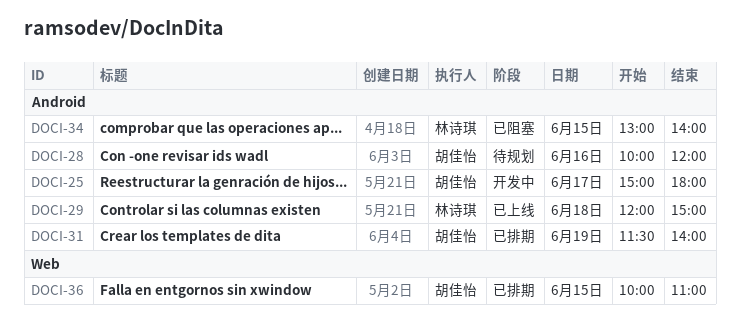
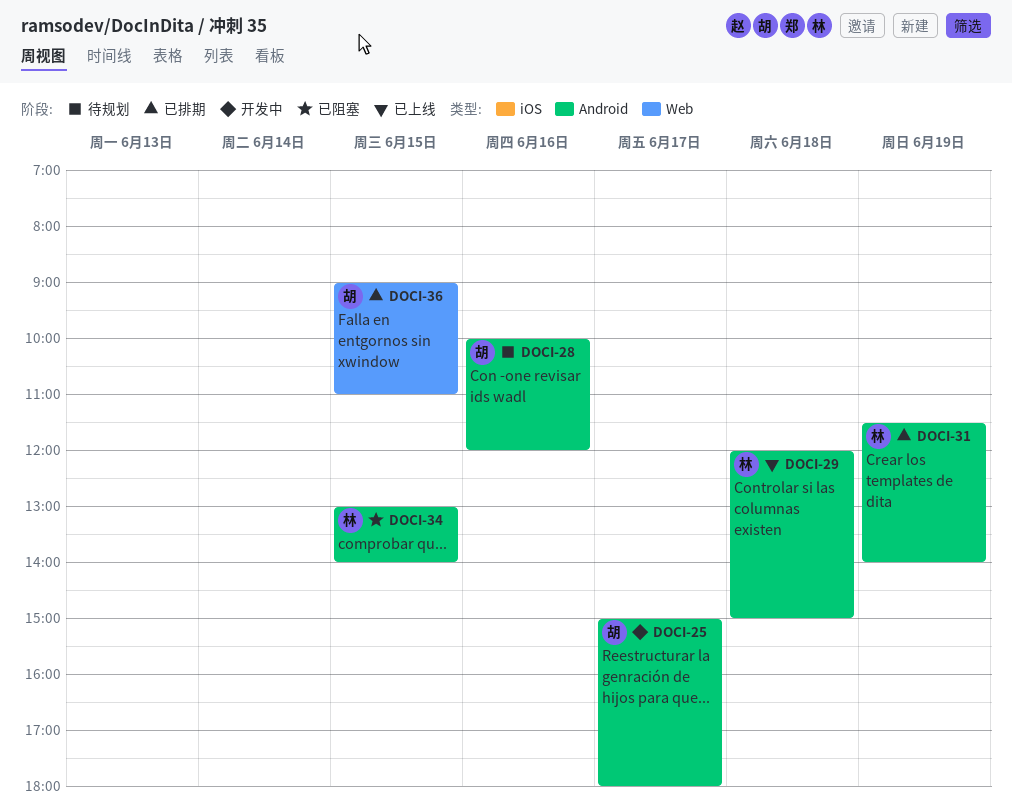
DOCI-31, owner: 胡佳怡 -> 林诗琪
DOCI-36, begins: 10:00 -> 09:00

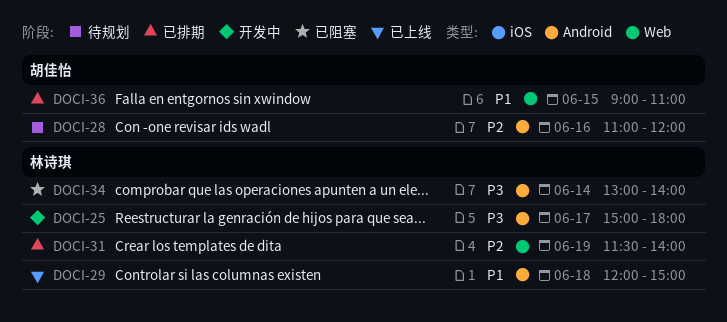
DOCI-25, owner: 胡佳怡 -> 林诗琪
DOCI-28, begins: 10:00 -> 11:00
DOCI-31, label: Android -> Web
DOCI-34, day: Jun 15 -> Jun 14

